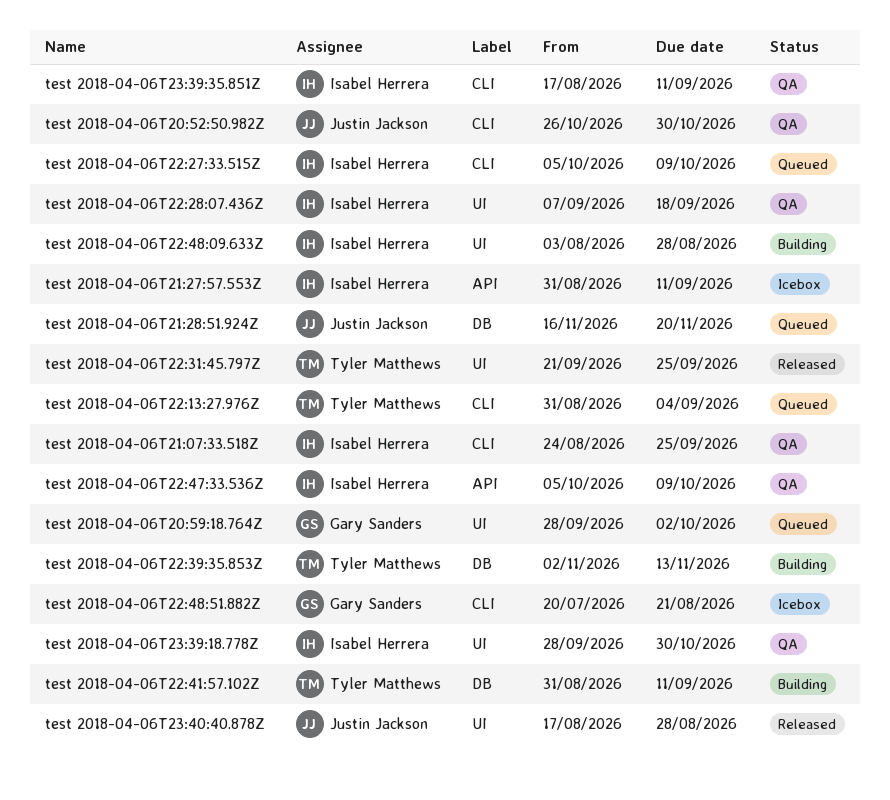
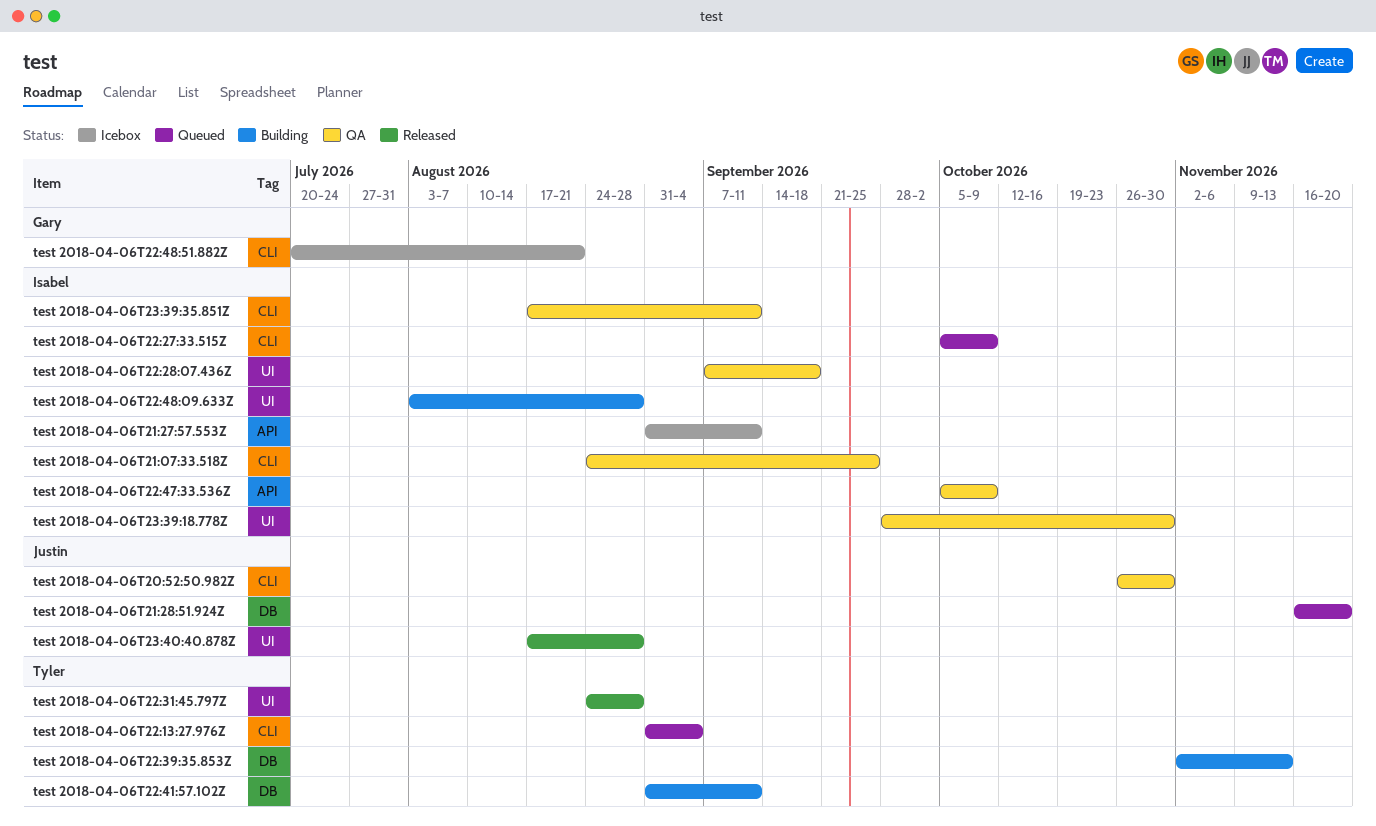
test 2018-04-06T20:59:18.764Z: present -> none
test 2018-04-06T22:31:45.797Z, start: Sep 21 -> Aug 24
test 2018-04-06T22:31:45.797Z, due: Sep 25 -> Aug 28

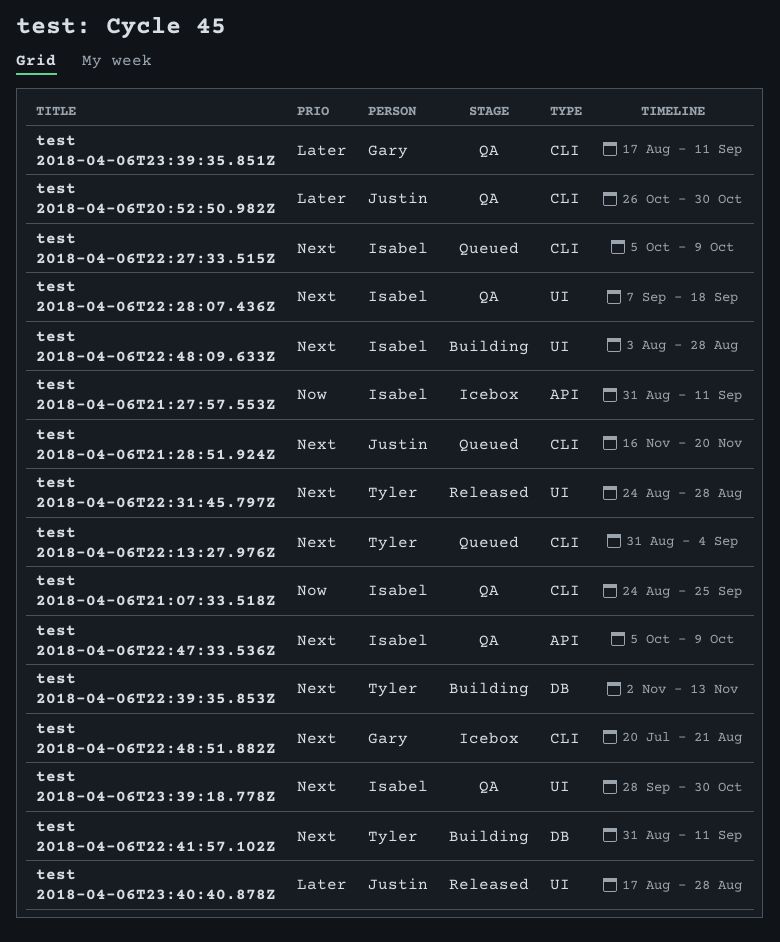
test 2018-04-06T21:28:51.924Z, label: DB -> CLI
test 2018-04-06T23:39:35.851Z, owner: Isabel -> Gary

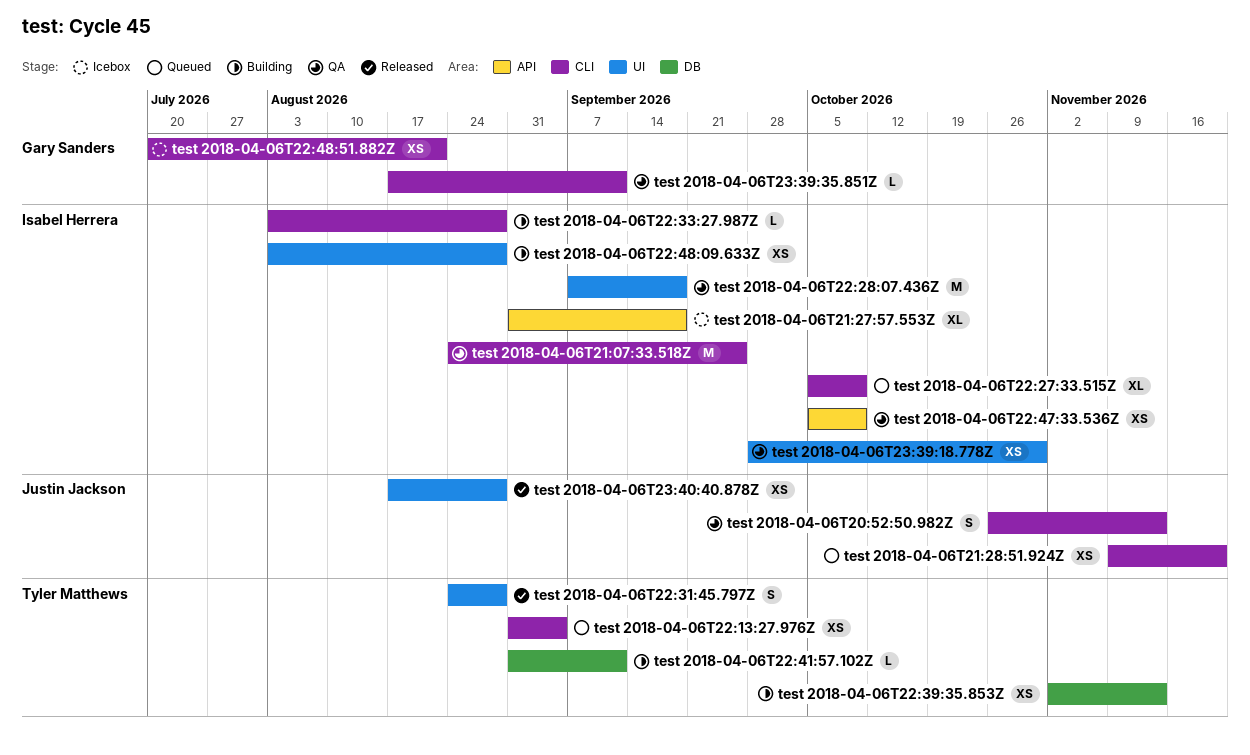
test 2018-04-06T20:52:50.982Z, due: Oct 30 -> Nov 13
test 2018-04-06T21:27:57.553Z, due: Sep 11 -> Sep 18
test 2018-04-06T21:28:51.924Z, start: Nov 16 -> Nov 9
test 2018-04-06T22:33:27.987Z: none -> present

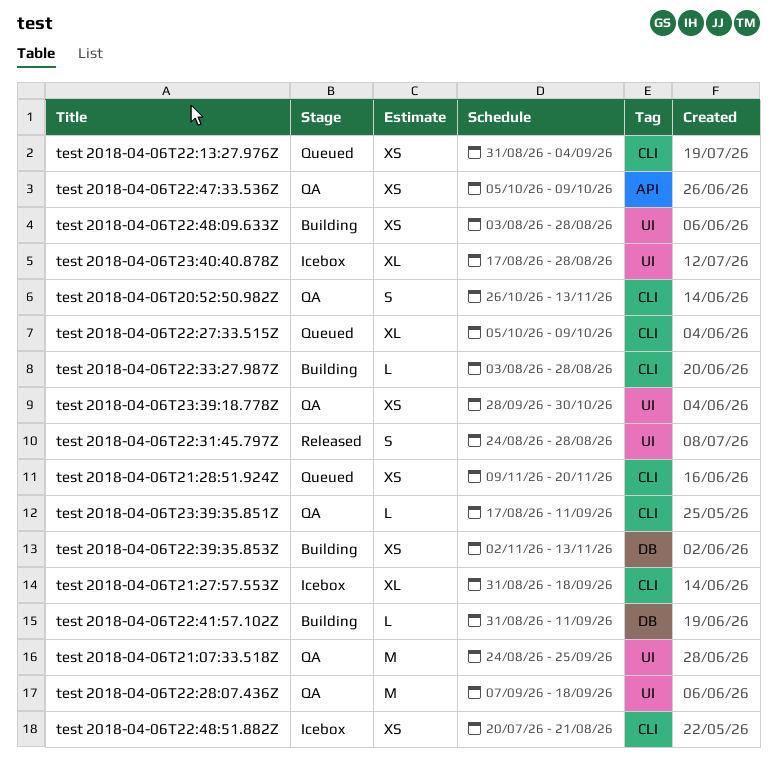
test 2018-04-06T21:07:33.518Z, label: CLI -> UI
test 2018-04-06T21:27:57.553Z, label: API -> CLI
test 2018-04-06T23:40:40.878Z, status: Released -> Icebox
test 2018-04-06T23:40:40.878Z, estimate: XS -> XL

